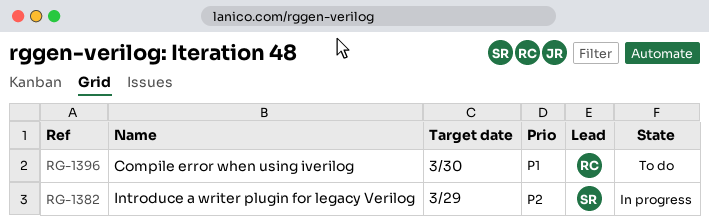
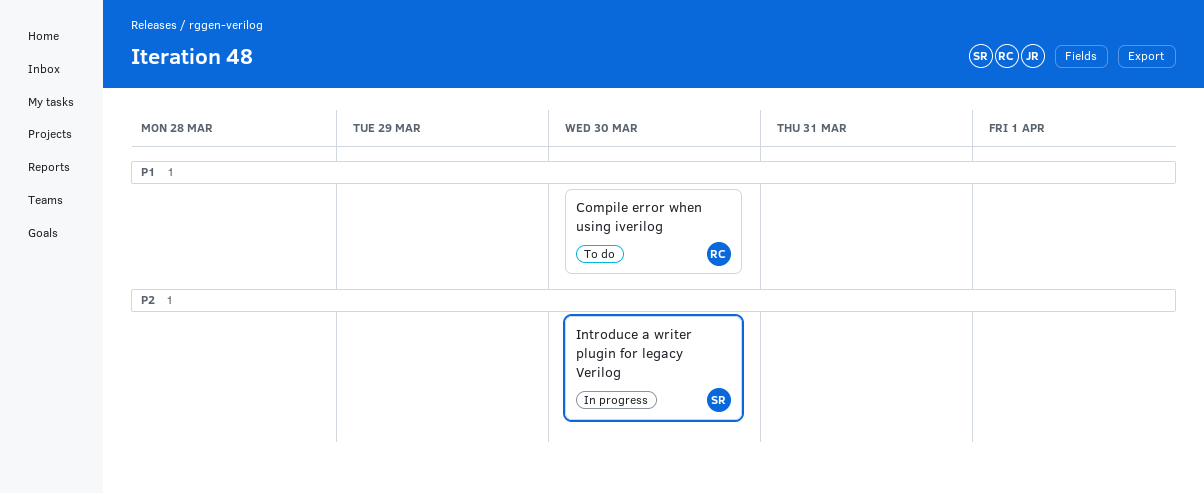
Introduce a writer plugin for legacy Verilog, due: Mar 29 -> Mar 30

